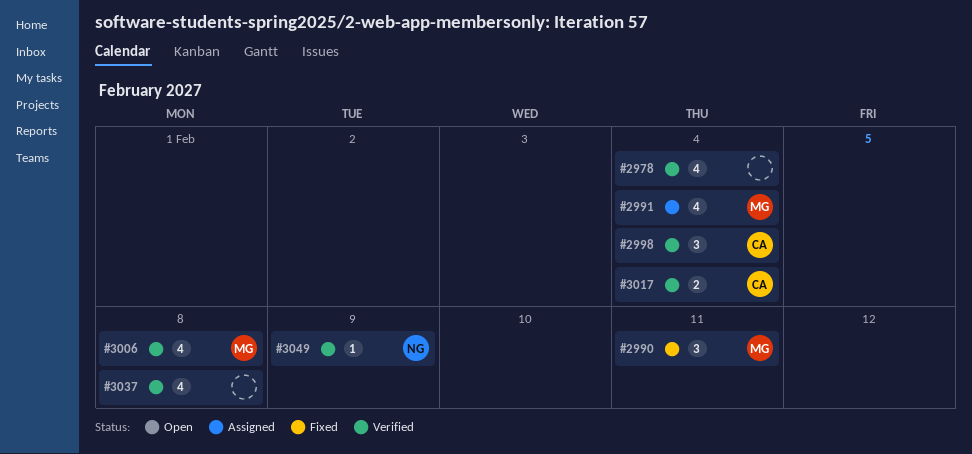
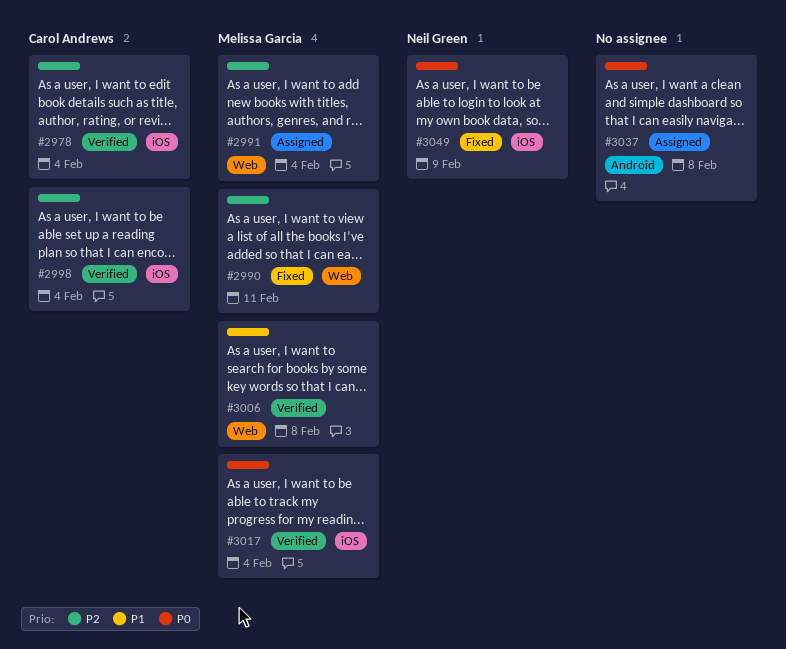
#2978, owner: none -> Carol Andrews
#3017, owner: Carol Andrews -> Melissa Garcia
#3037, status: Verified -> Assigned
#3049, status: Verified -> Fixed

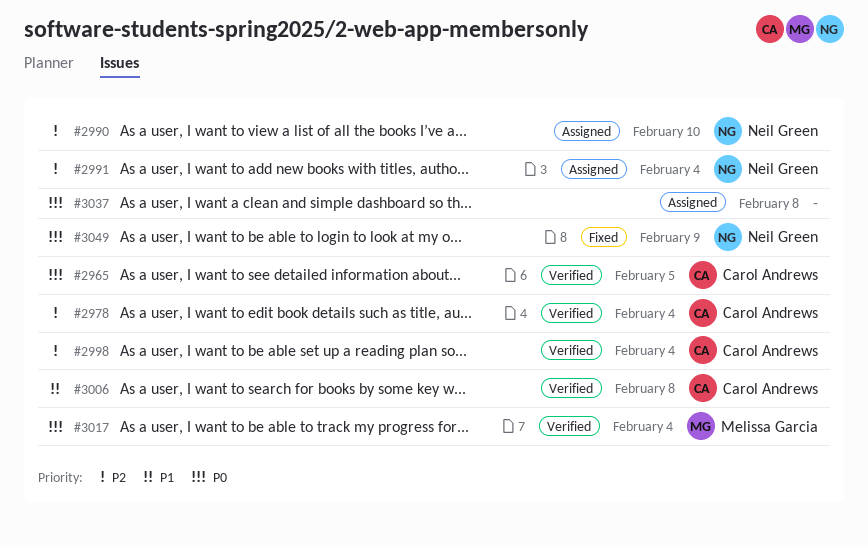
#2965: none -> present
#2990, status: Fixed -> Assigned
#2990, owner: Melissa Garcia -> Neil Green
#2990, due: Feb 11 -> Feb 10
#2991, owner: Melissa Garcia -> Neil Green
#3006, owner: Melissa Garcia -> Carol Andrews

